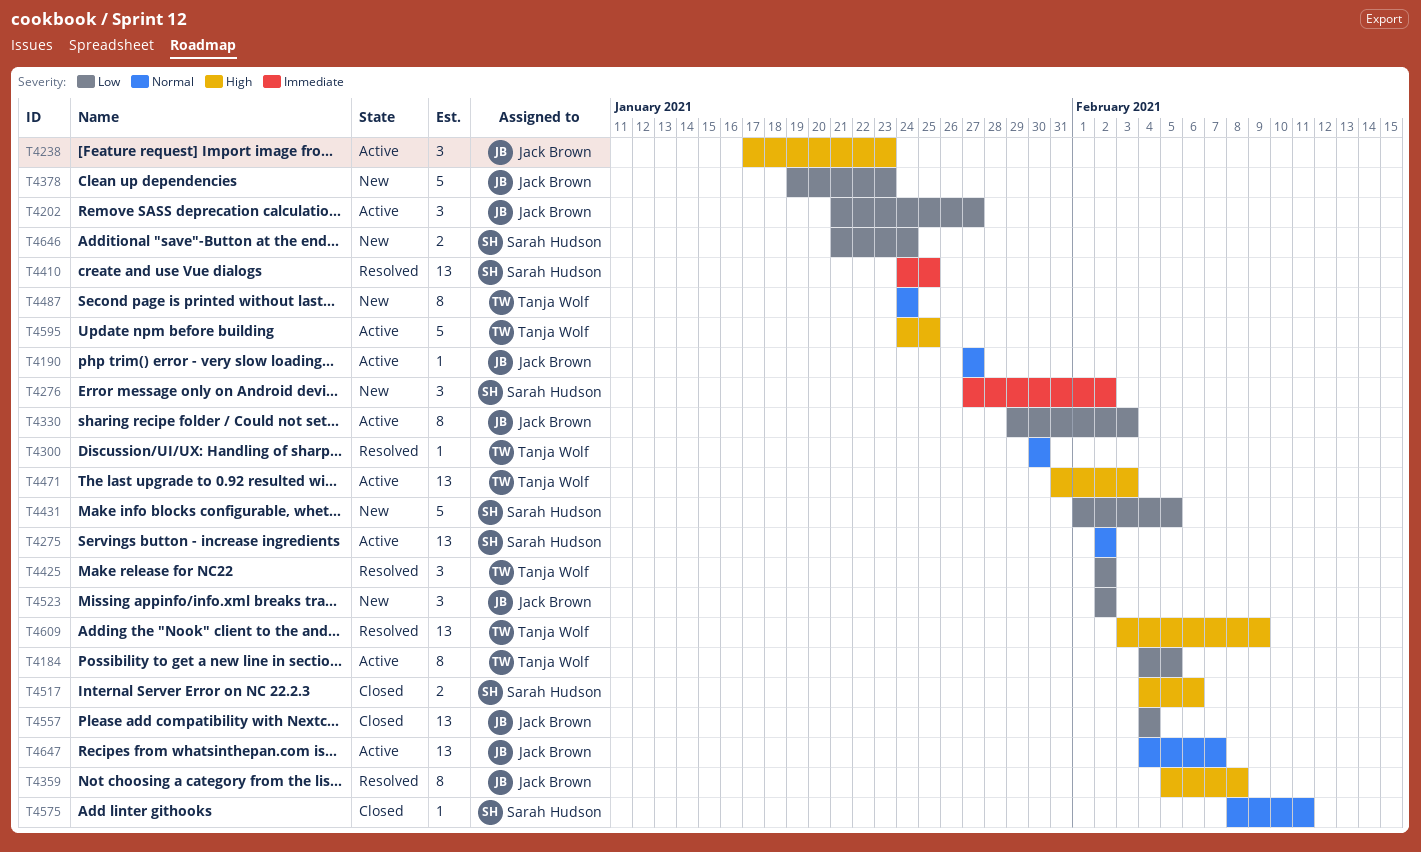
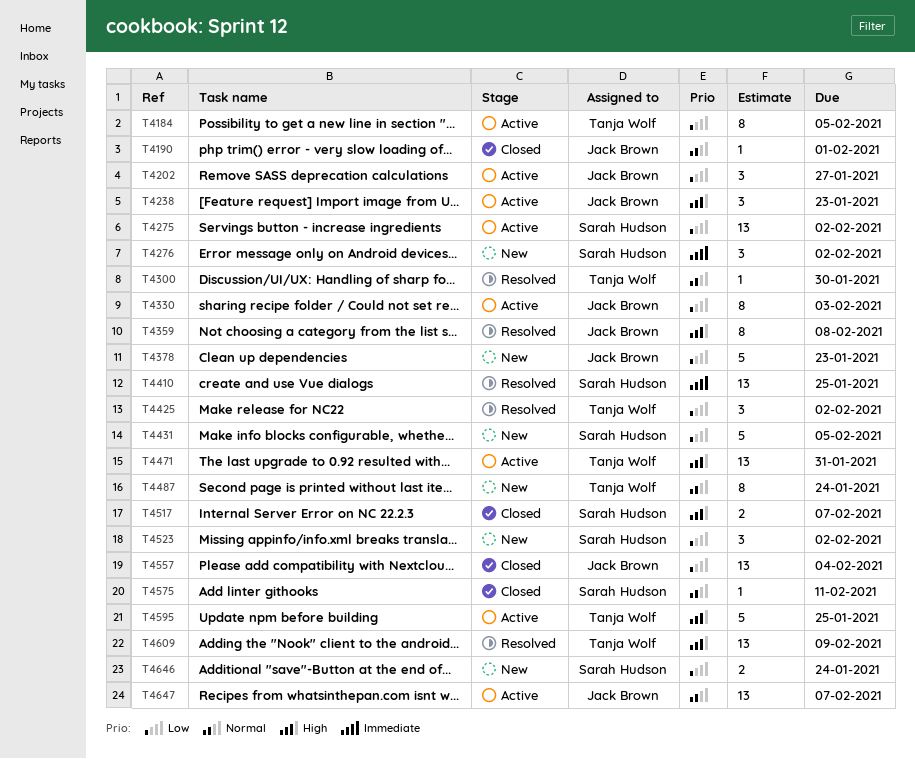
T4190, status: Active -> Closed
T4190, due: Jan 27 -> Feb 1
T4275, priority: Normal -> Low
T4471, due: Feb 3 -> Jan 31
T4517, due: Feb 6 -> Feb 7
T4523, owner: Jack Brown -> Sarah Hudson

